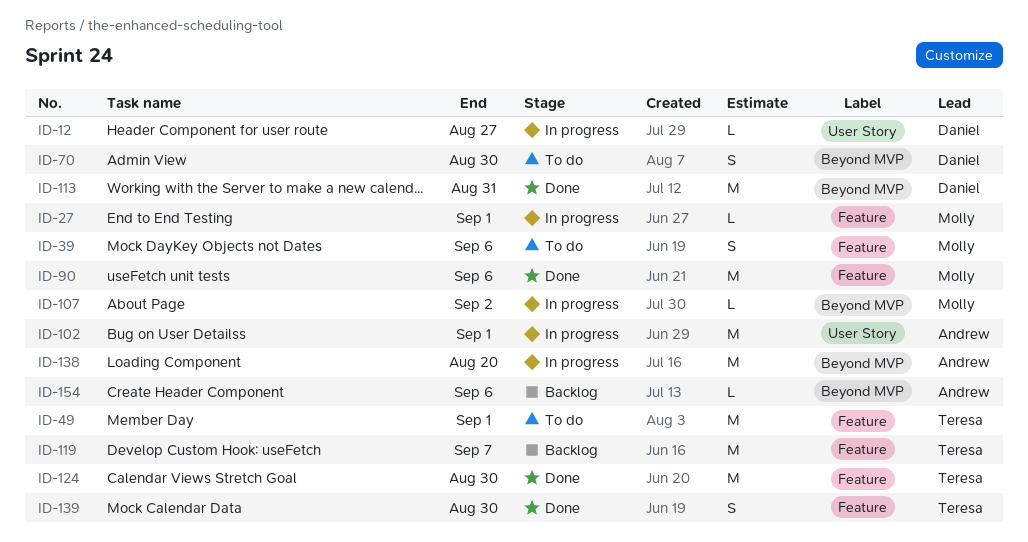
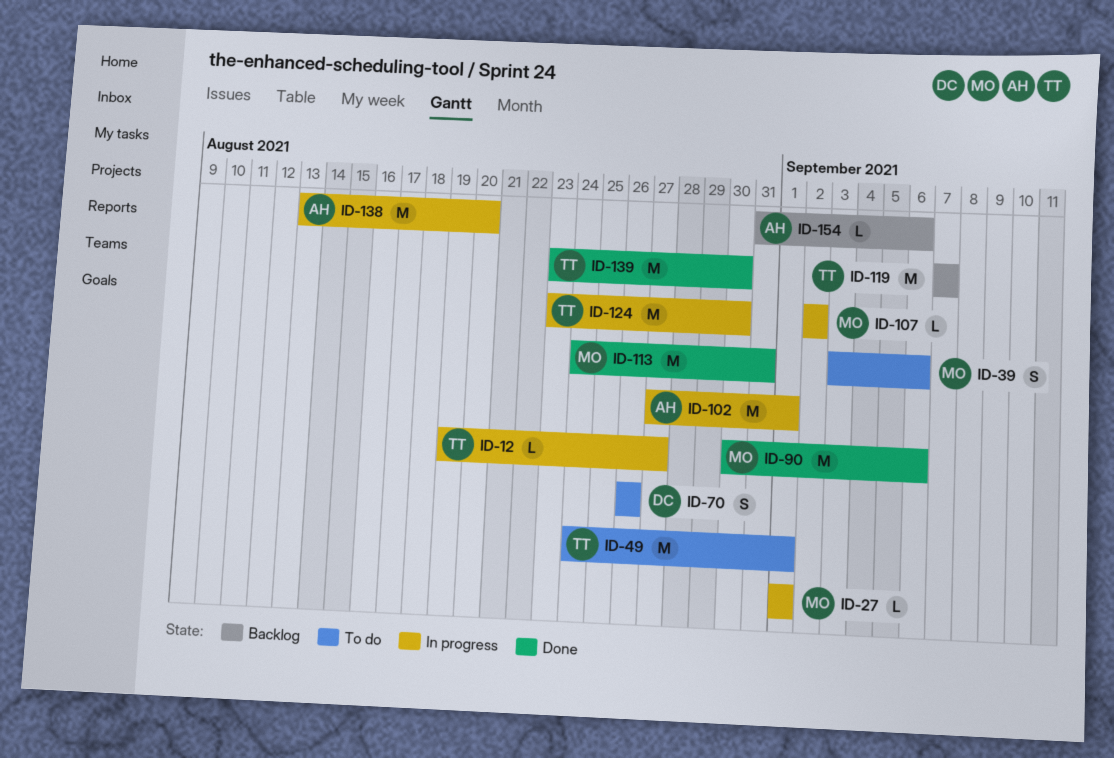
ID-12, owner: Daniel -> Teresa
ID-70, due: Aug 30 -> Aug 26
ID-113, owner: Daniel -> Molly
ID-124, status: Done -> In progress
ID-139, estimate: S -> M

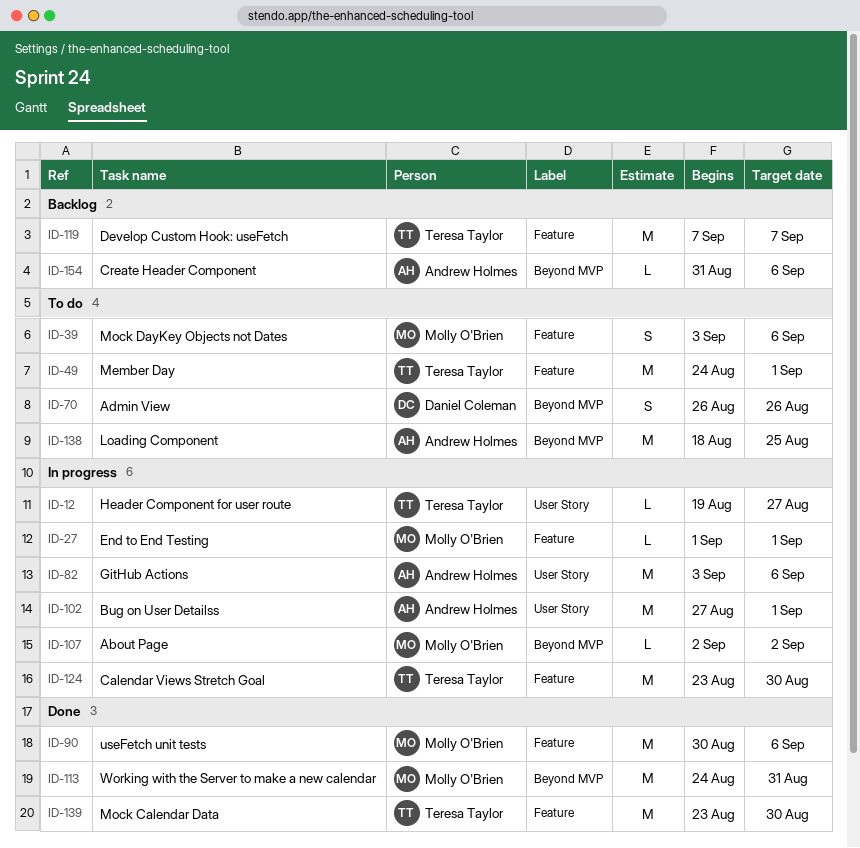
ID-82: none -> present
ID-138, status: In progress -> To do
ID-138, start: Aug 13 -> Aug 18
ID-138, due: Aug 20 -> Aug 25

